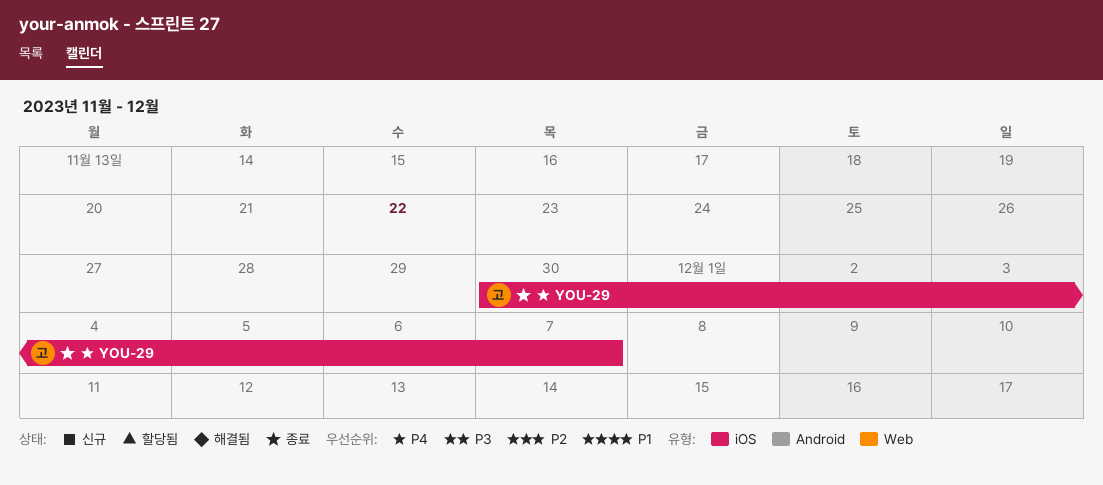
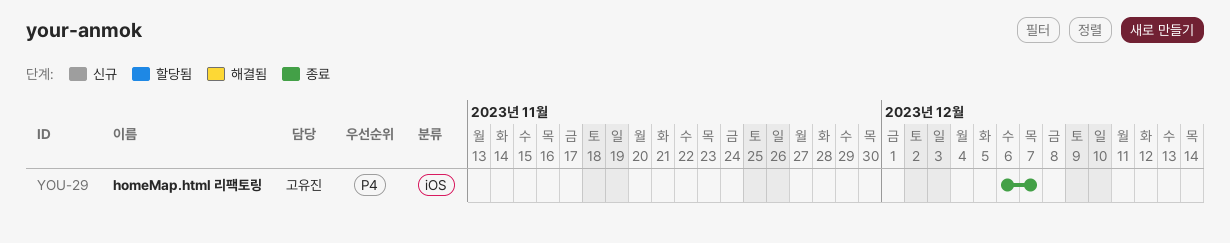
YOU-29, start: Nov 30 -> Dec 6

